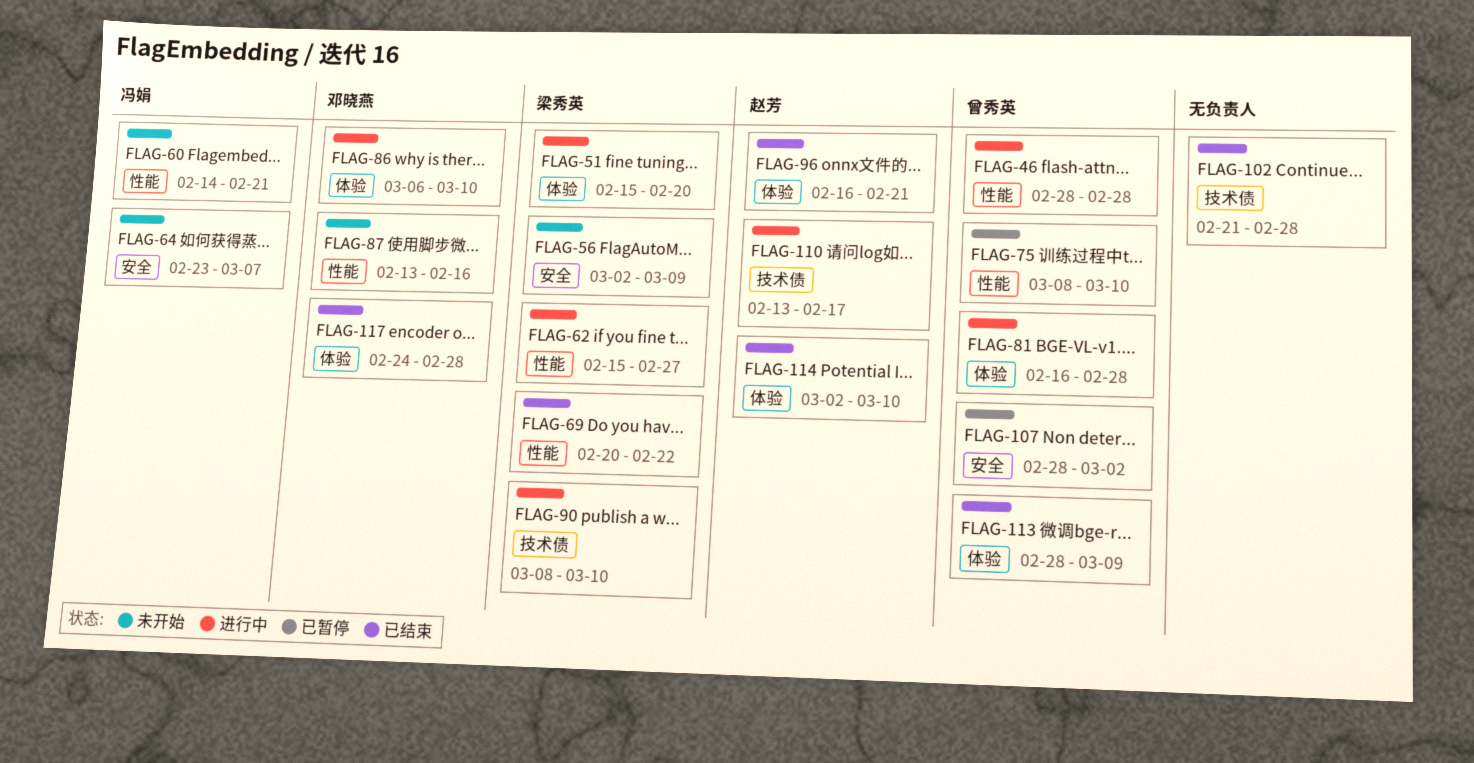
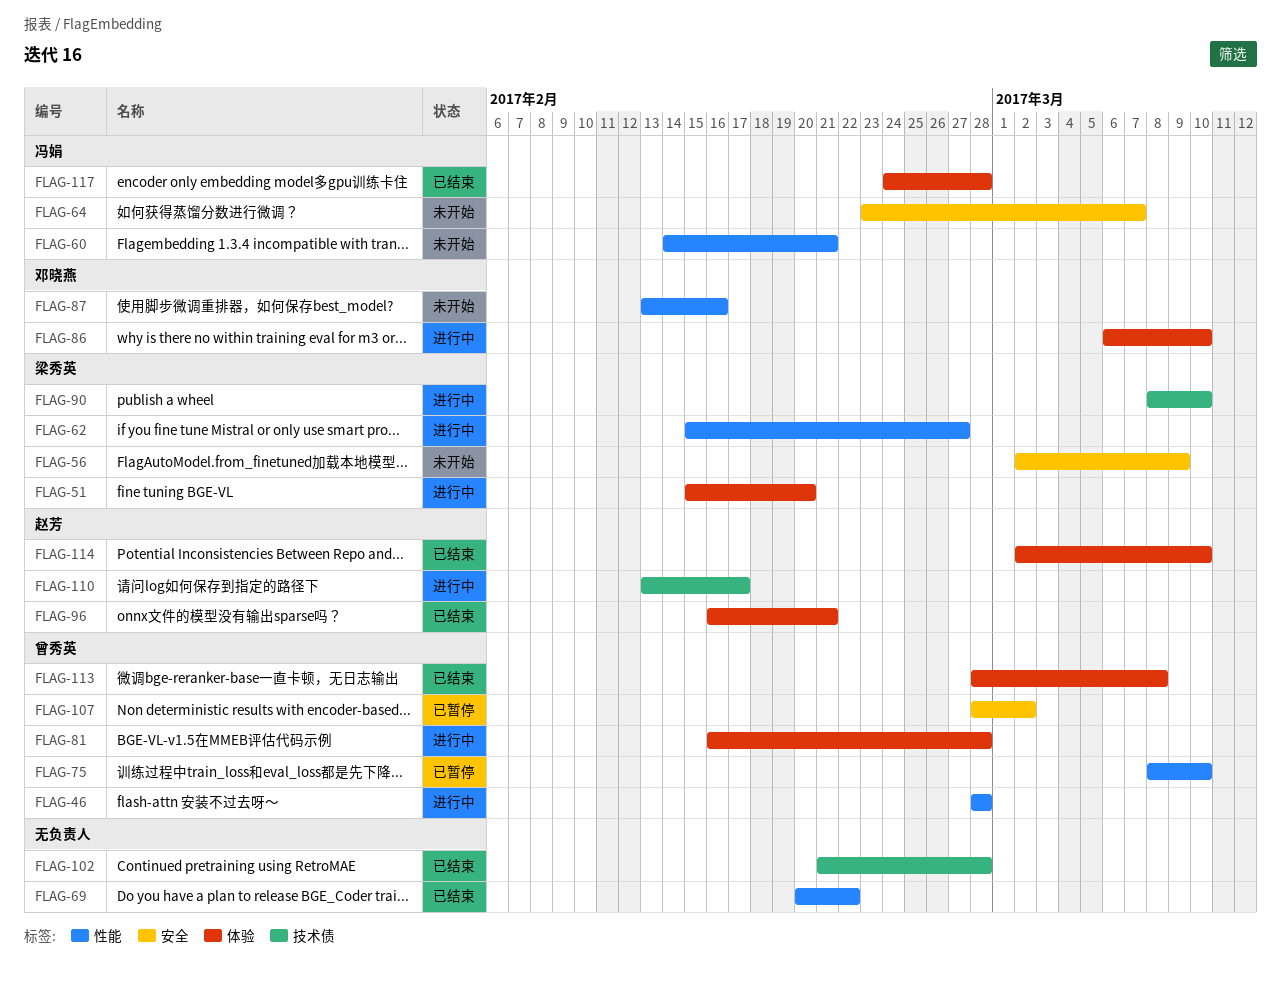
FLAG-69, owner: 梁秀英 -> none
FLAG-113, due: Mar 9 -> Mar 8
FLAG-117, owner: 邓晓燕 -> 冯娟

